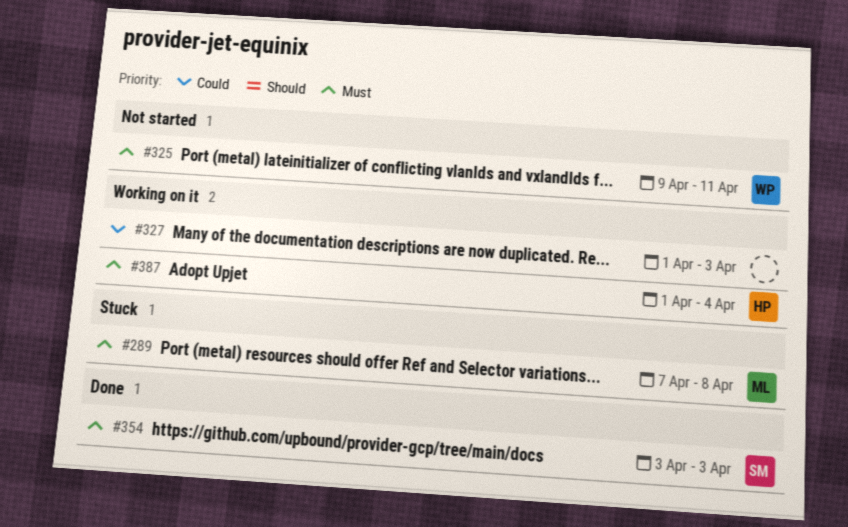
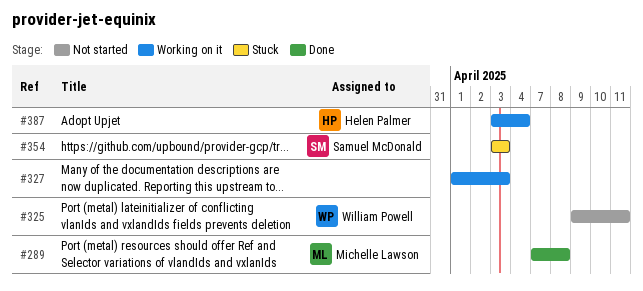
#289, status: Stuck -> Done
#354, status: Done -> Stuck
#387, start: Apr 1 -> Apr 3

